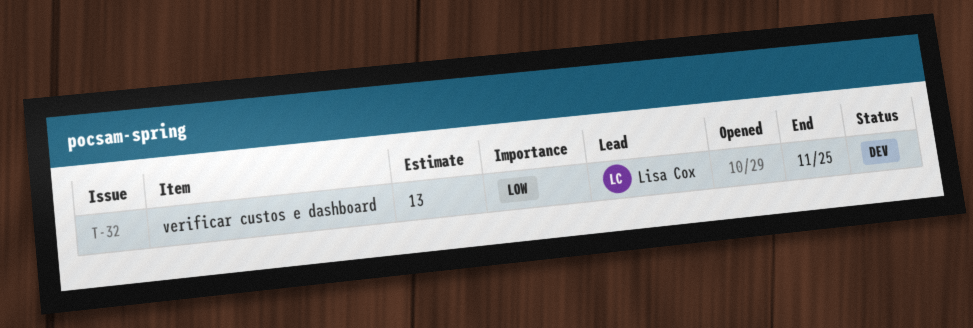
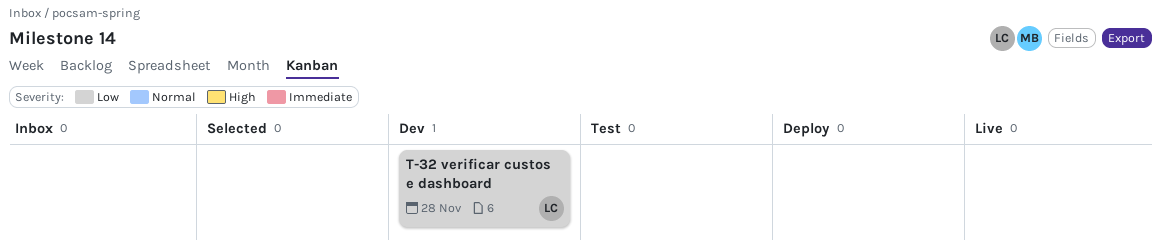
T-32, due: Nov 25 -> Nov 28

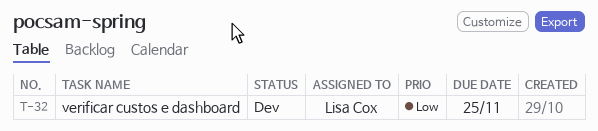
T-32, due: Nov 28 -> Nov 25

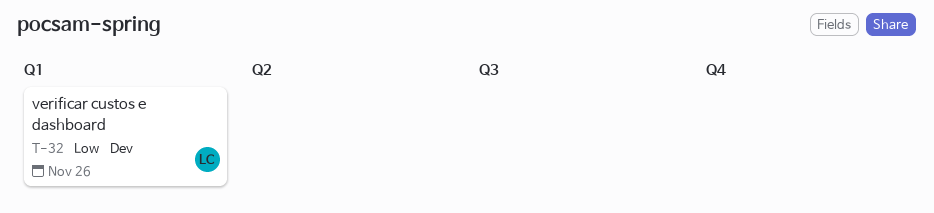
T-32, due: Nov 25 -> Nov 26

